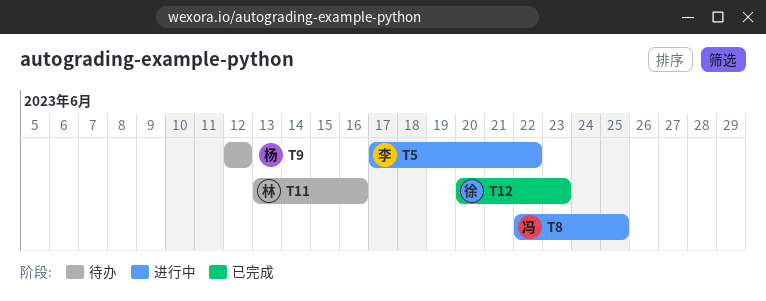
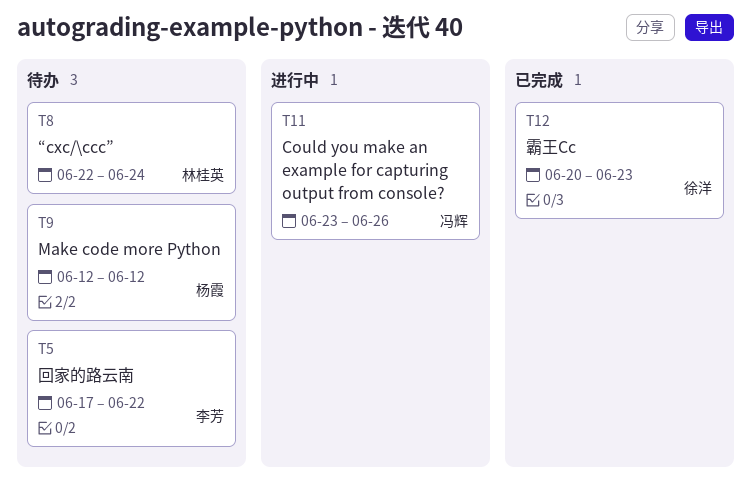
T5, status: 进行中 -> 待办
T8, status: 进行中 -> 待办
T8, owner: 冯辉 -> 林桂英
T8, due: Jun 25 -> Jun 24
T11, status: 待办 -> 进行中
T11, owner: 林桂英 -> 冯辉
T11, start: Jun 13 -> Jun 23
T11, due: Jun 16 -> Jun 26

